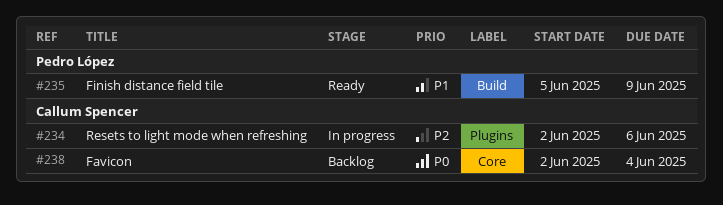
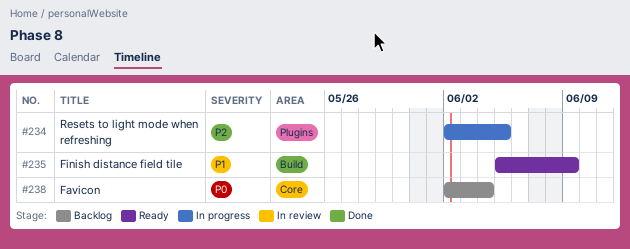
#234, due: Jun 6 -> Jun 5

